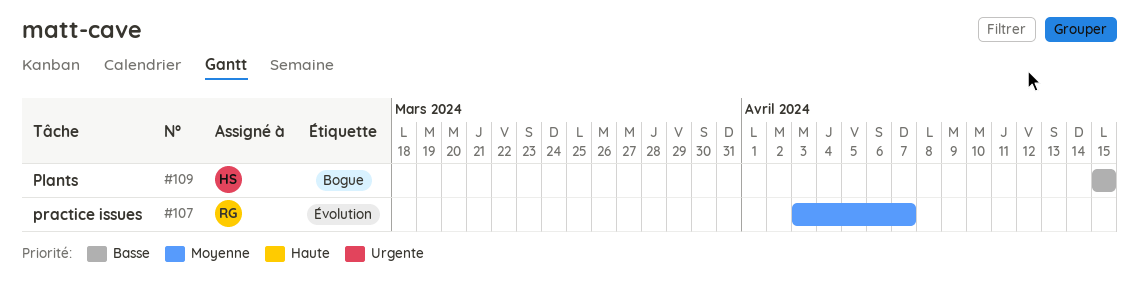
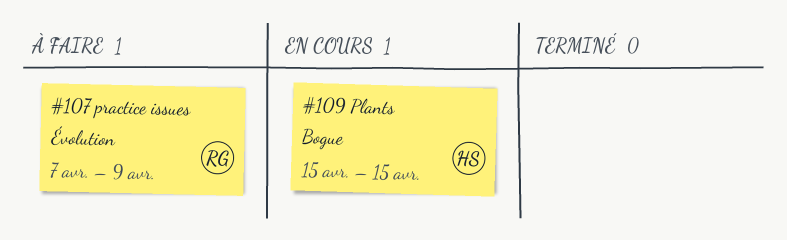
#107, start: Apr 3 -> Apr 7
#107, due: Apr 7 -> Apr 9

